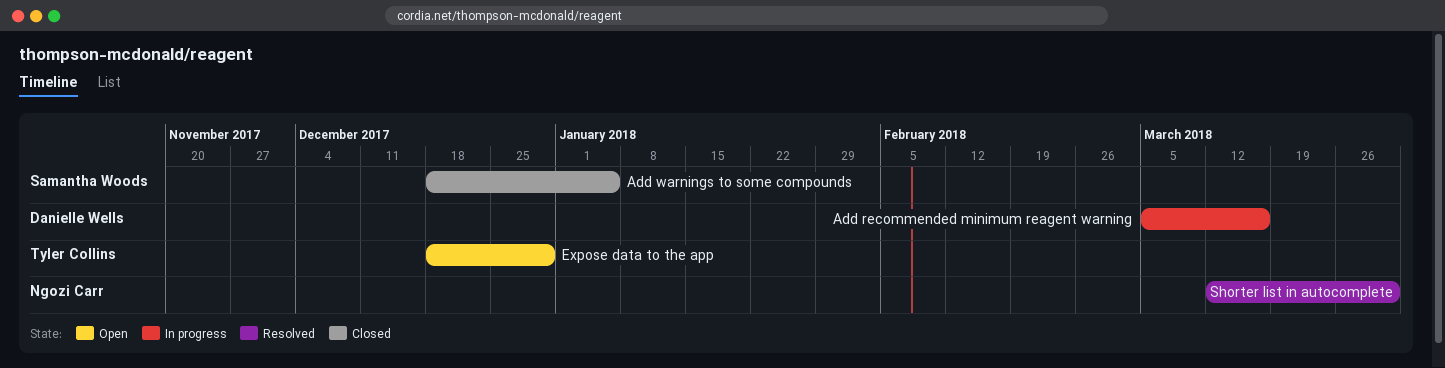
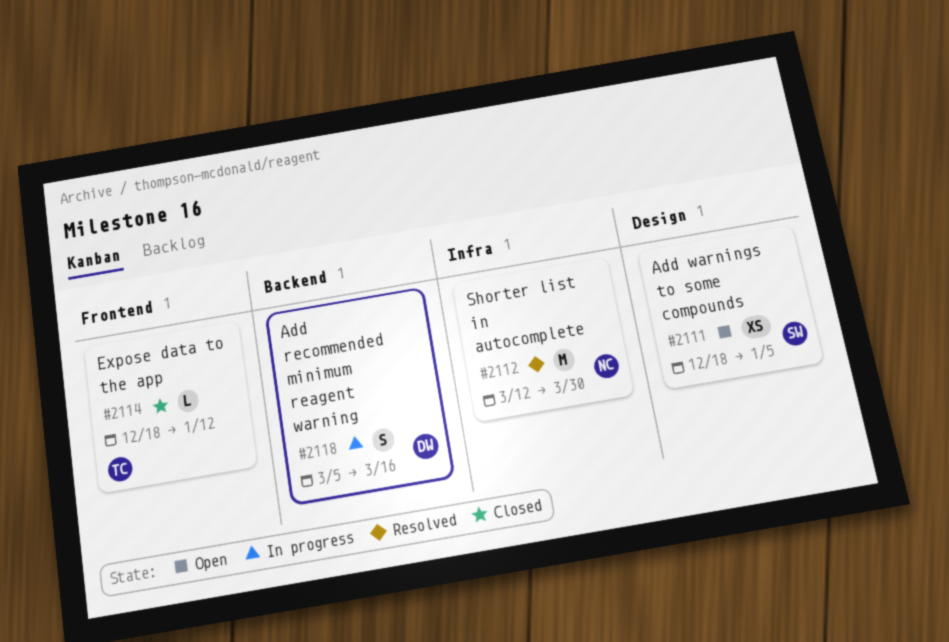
Add warnings to some compounds, status: Closed -> Open
Expose data to the app, status: Open -> Closed
Expose data to the app, due: Dec 29 -> Jan 12

